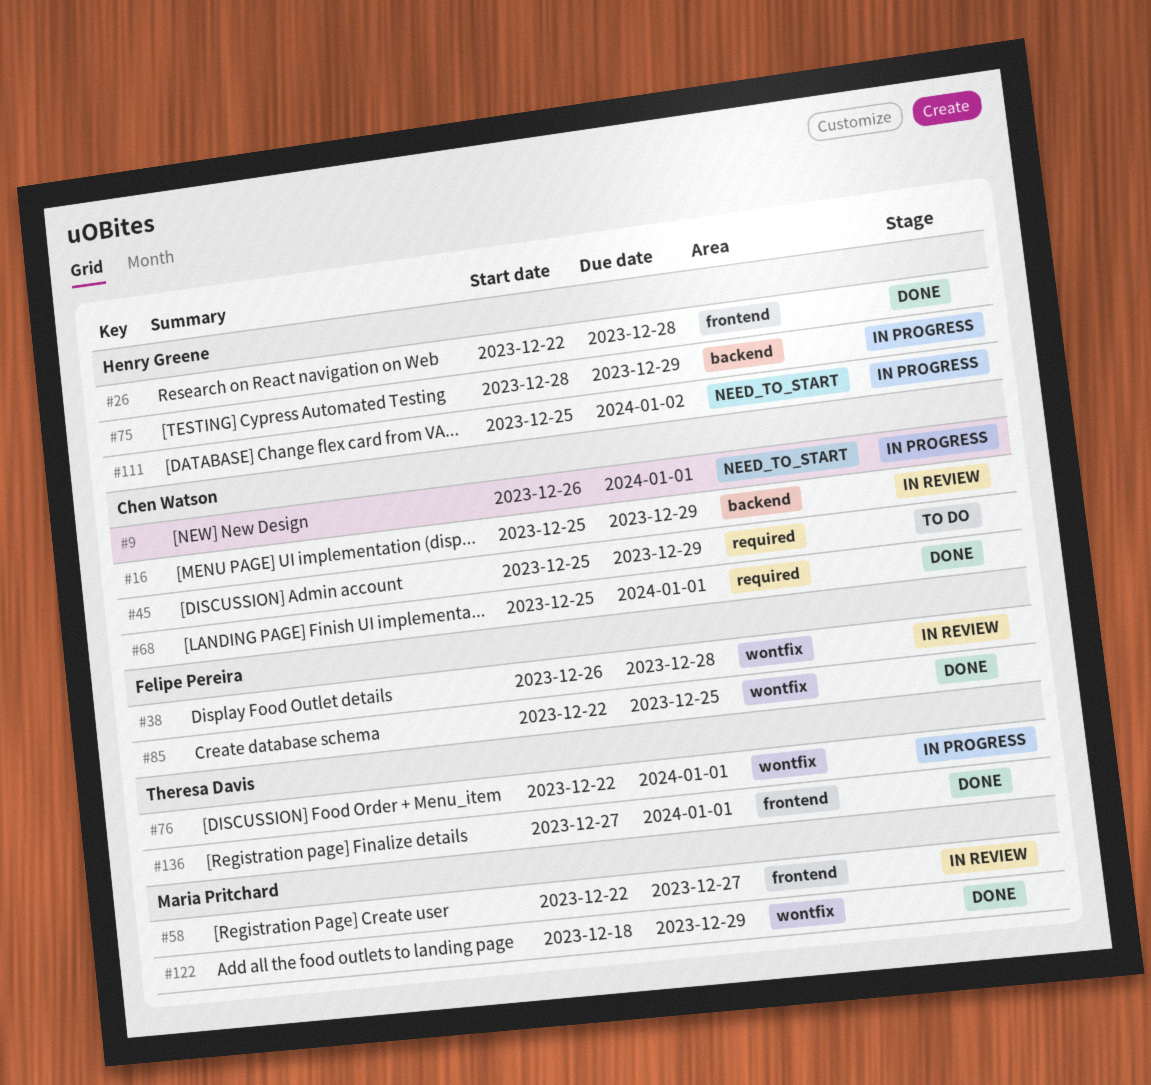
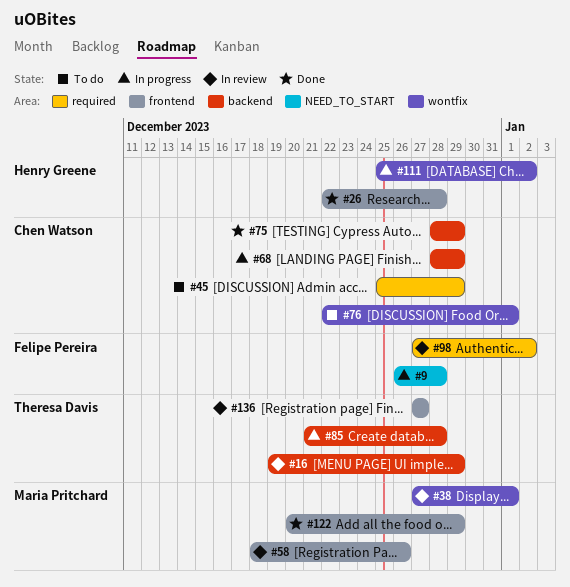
#9, owner: Chen Watson -> Felipe Pereira
#9, due: Jan 1 -> Dec 28
#16, owner: Chen Watson -> Theresa Davis
#16, start: Dec 25 -> Dec 19
#38, owner: Felipe Pereira -> Maria Pritchard
#38, start: Dec 26 -> Dec 27
#38, due: Dec 28 -> Jan 1
#58, start: Dec 22 -> Dec 18
#58, due: Dec 27 -> Dec 26
#68, status: Done -> In progress
#68, label: required -> backend
#68, start: Dec 25 -> Dec 28
#68, due: Jan 1 -> Dec 29
#75, status: In progress -> Done
#75, owner: Henry Greene -> Chen Watson
#76, status: In progress -> To do
#76, owner: Theresa Davis -> Chen Watson
#85, status: Done -> In progress
#85, owner: Felipe Pereira -> Theresa Davis
#85, label: wontfix -> backend
#85, start: Dec 22 -> Dec 21
#85, due: Dec 25 -> Dec 28
#98: none -> present
#111, label: NEED_TO_START -> wontfix
#122, label: wontfix -> frontend
#122, start: Dec 18 -> Dec 20
#136, status: Done -> In review
#136, due: Jan 1 -> Dec 27

